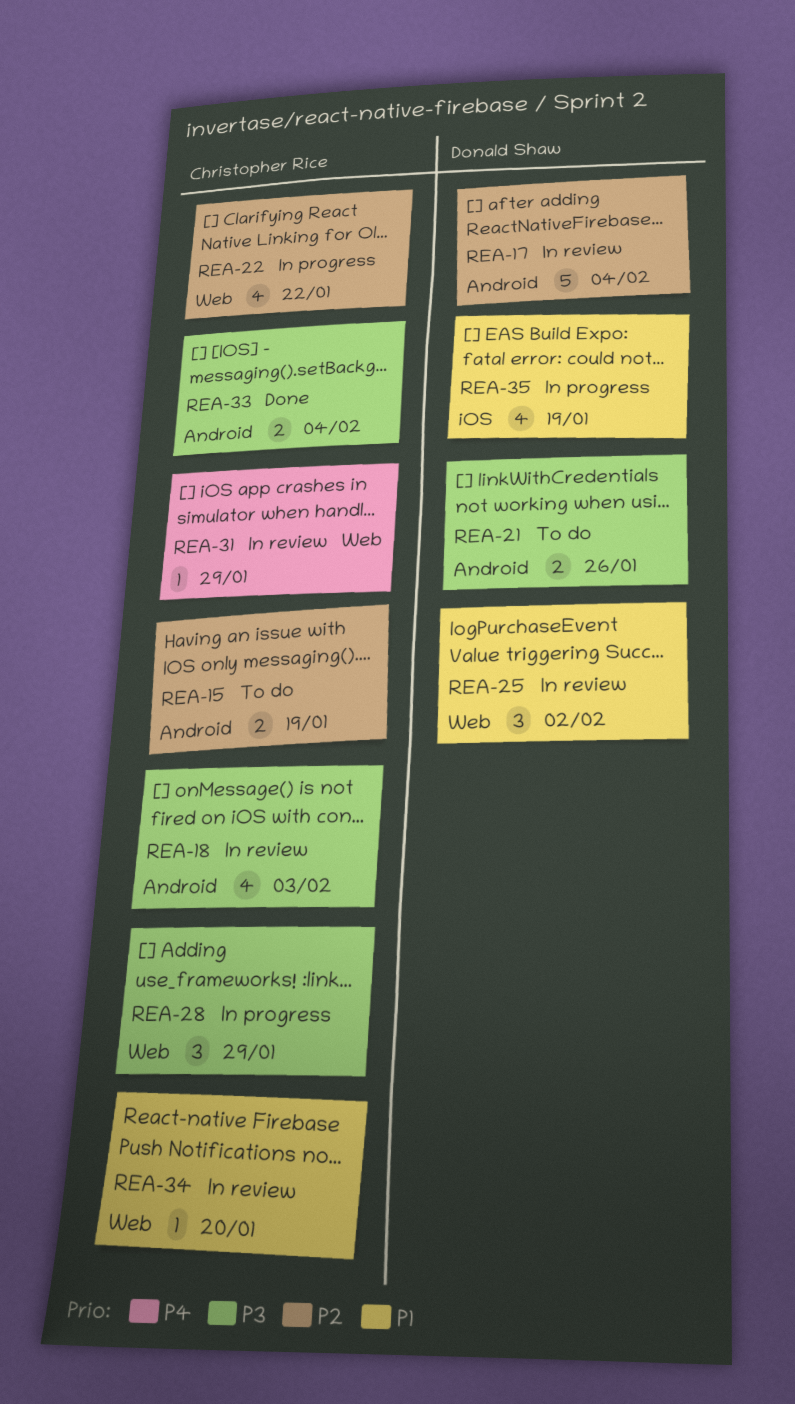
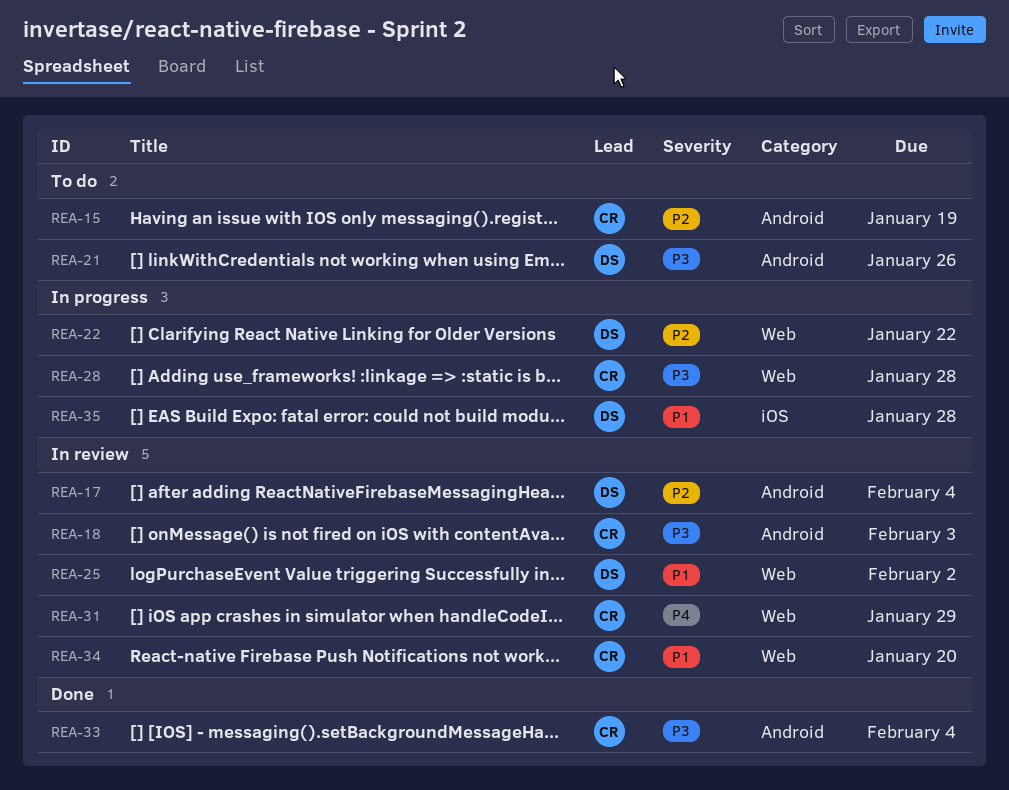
REA-22, owner: Christopher Rice -> Donald Shaw
REA-28, due: Jan 29 -> Jan 28
REA-35, due: Jan 19 -> Jan 28

